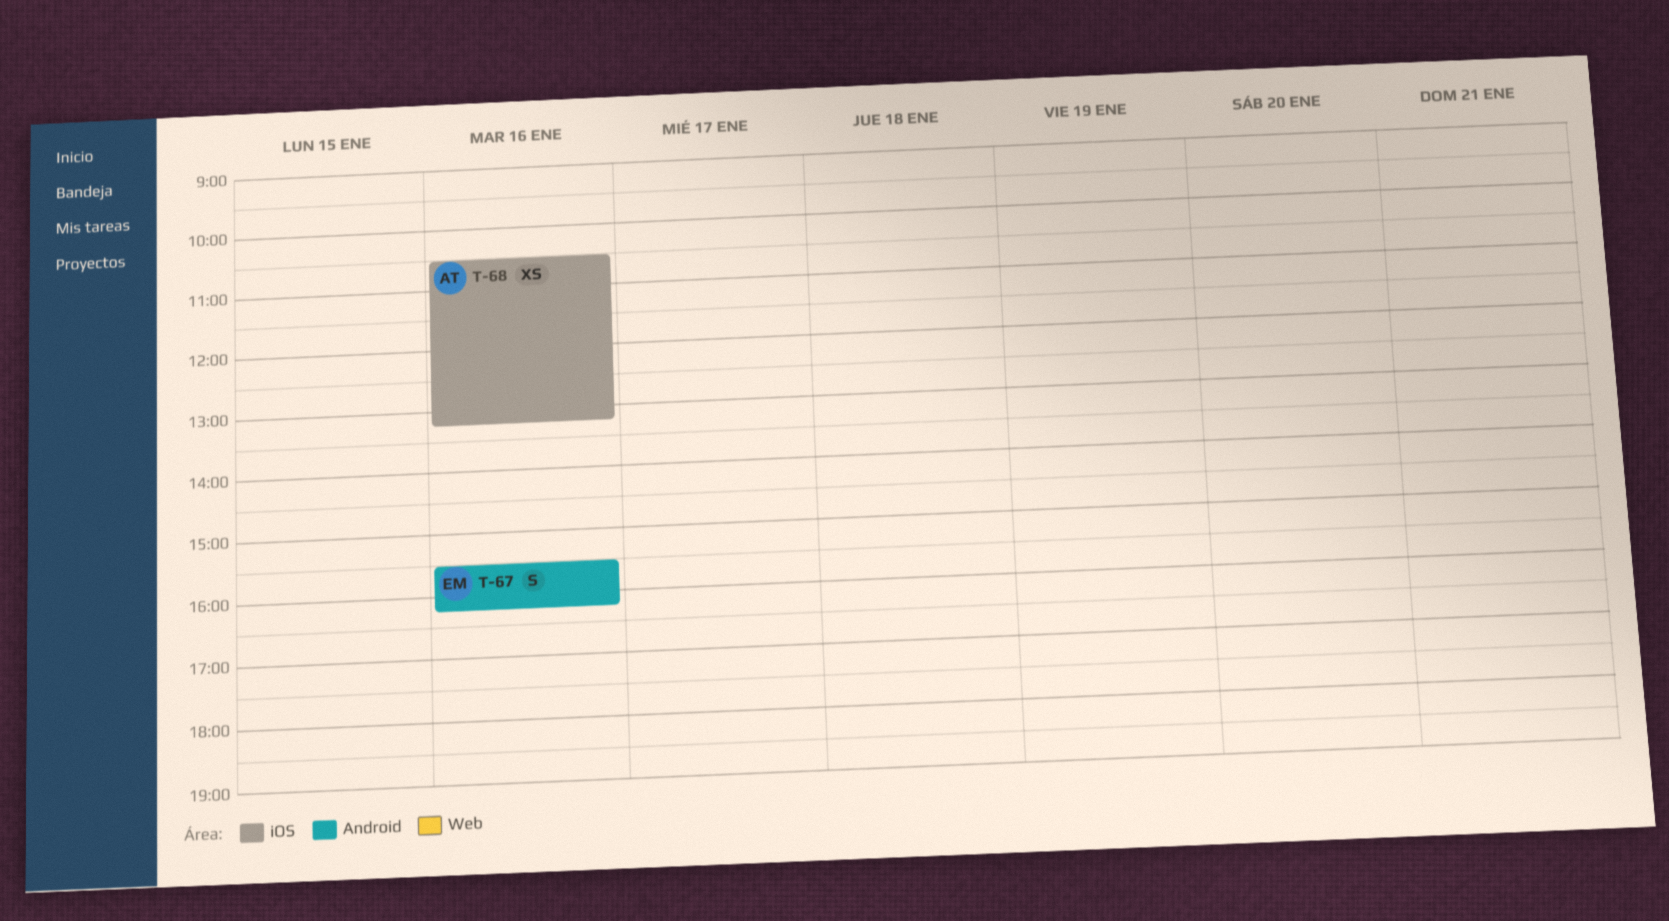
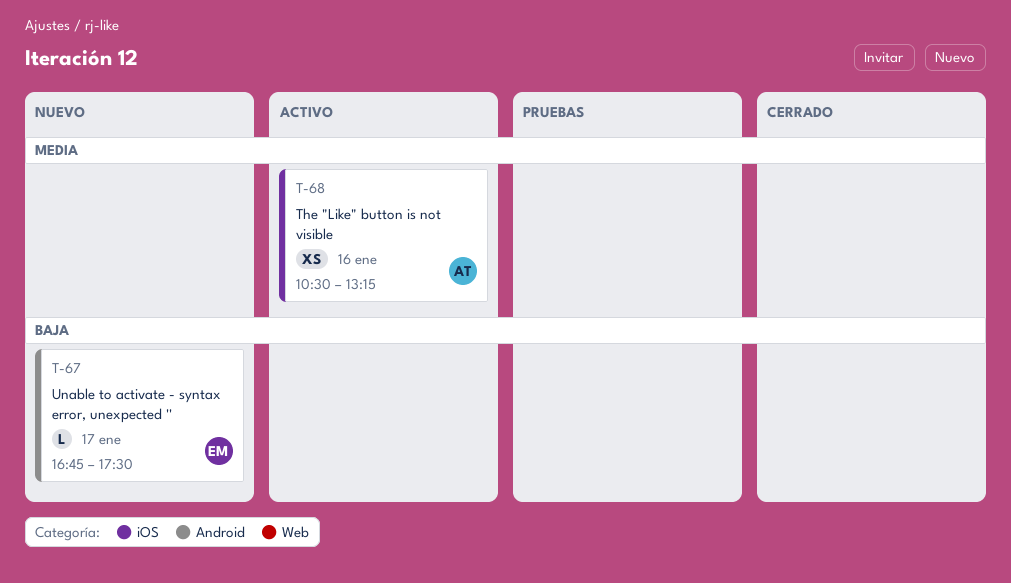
T-67, estimate: S -> L
T-67, day: Jan 16 -> Jan 17
T-67, begins: 15:30 -> 16:45
T-67, ends: 16:15 -> 17:30

